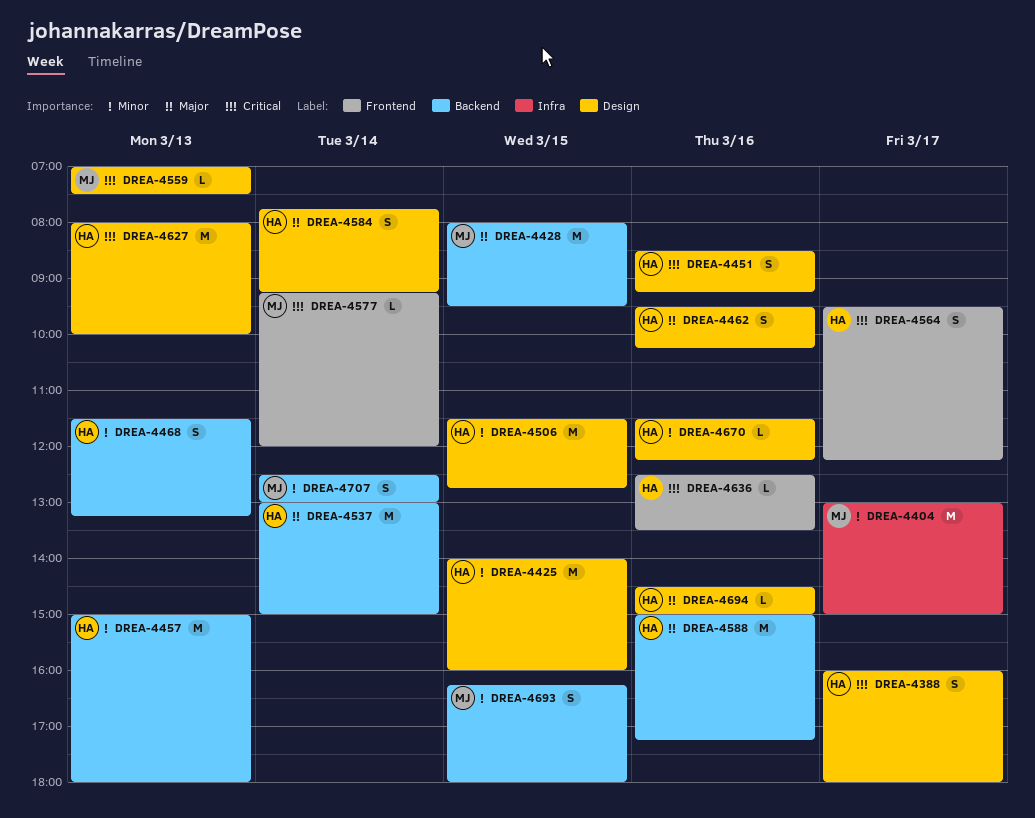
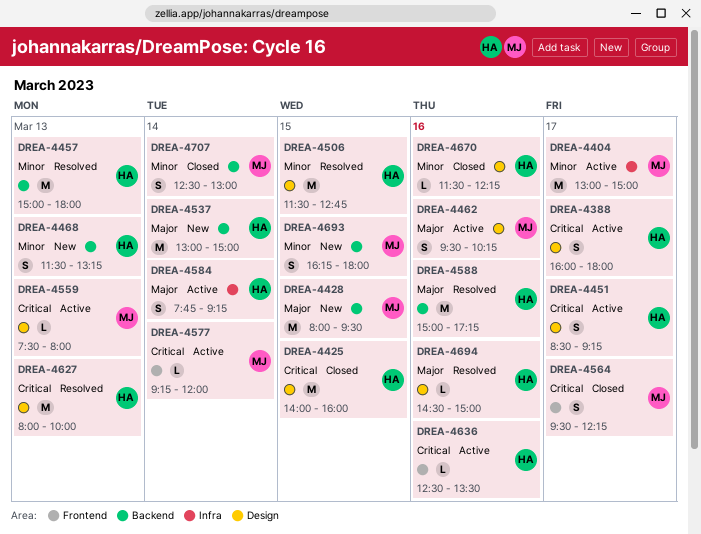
DREA-4425, priority: Minor -> Critical
DREA-4451, day: Mar 16 -> Mar 17
DREA-4462, owner: HA -> MJ
DREA-4559, begins: 07:00 -> 07:30
DREA-4559, ends: 07:30 -> 08:00
DREA-4564, owner: HA -> MJ
DREA-4584, label: Design -> Infra

